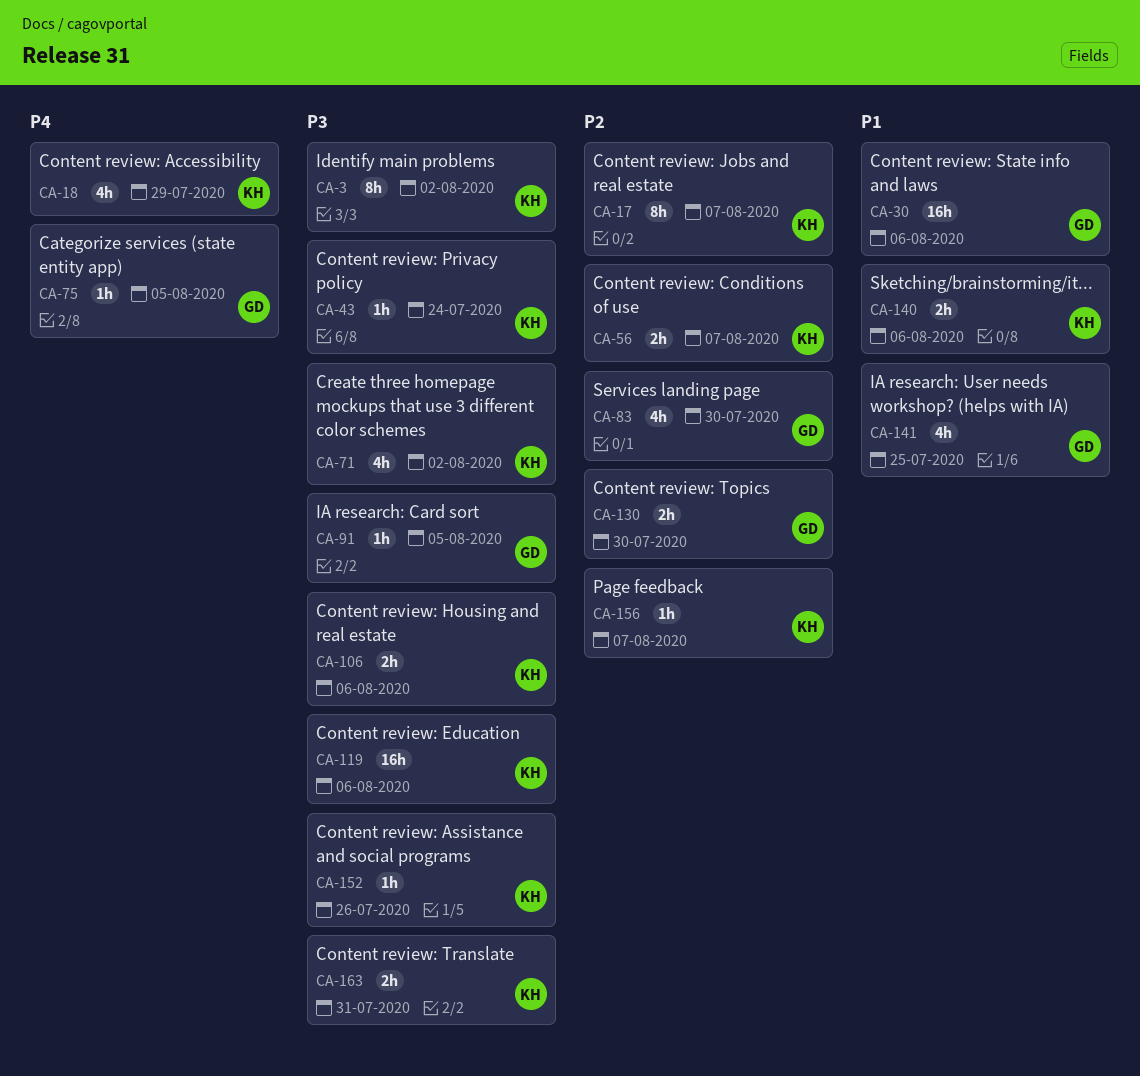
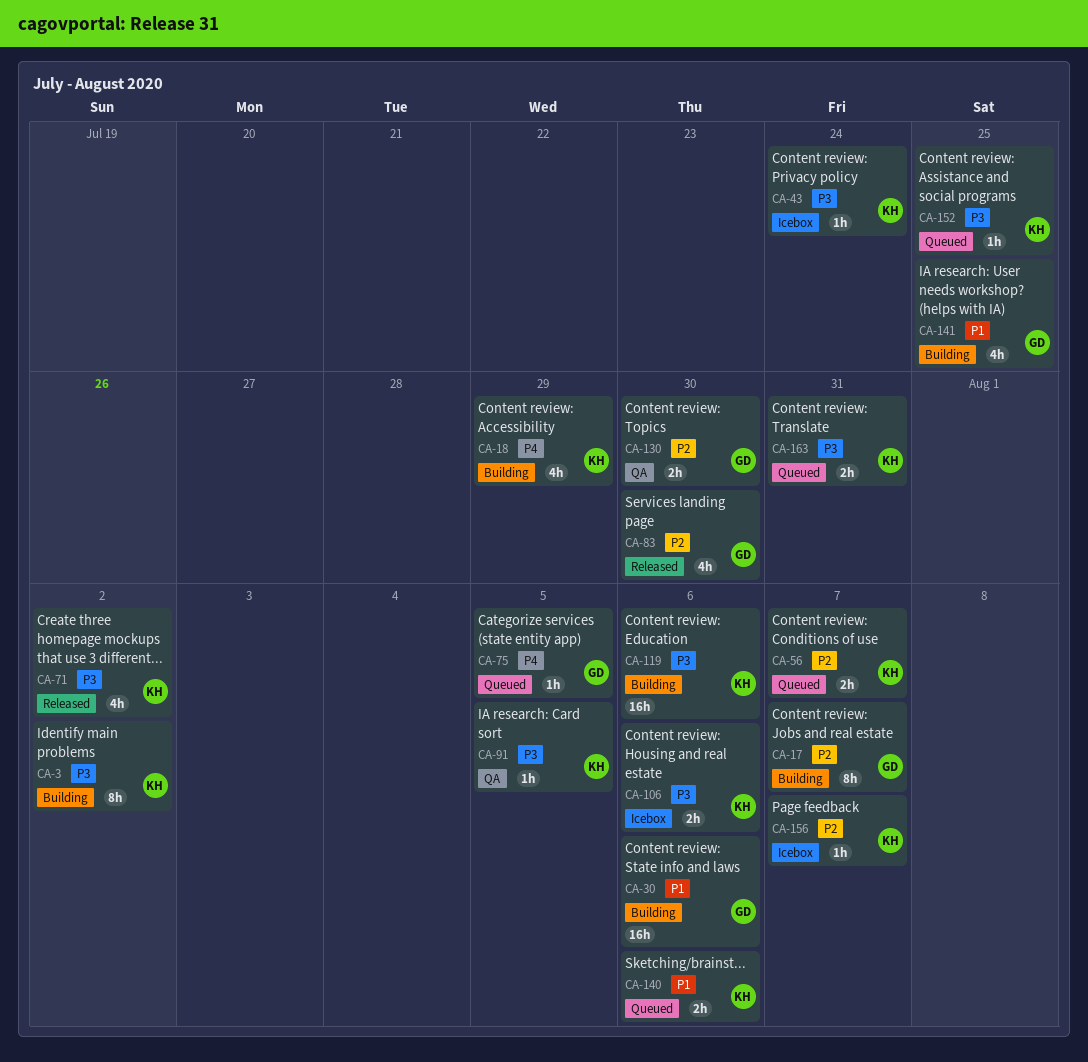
CA-17, owner: KH -> GD
CA-91, owner: GD -> KH
CA-152, due: Jul 26 -> Jul 25

